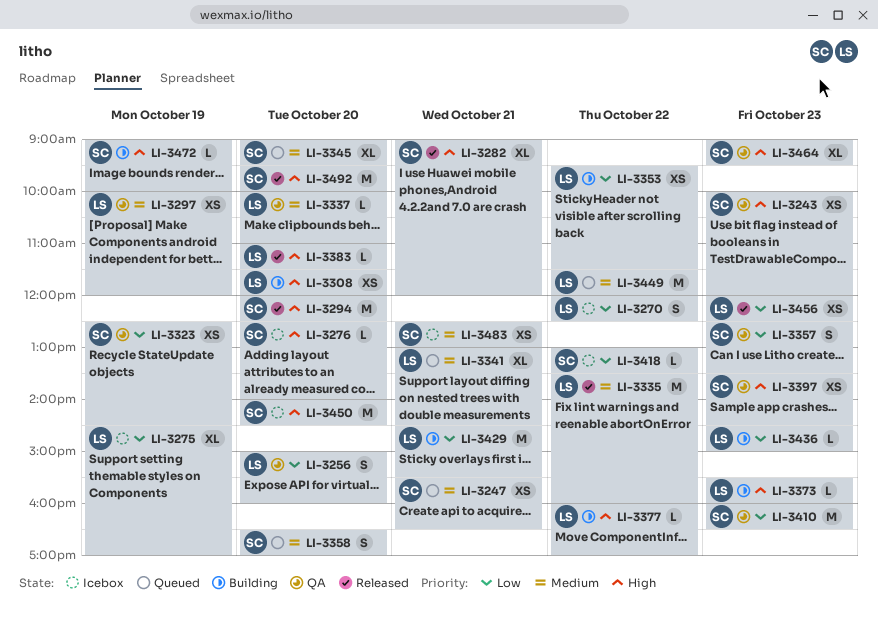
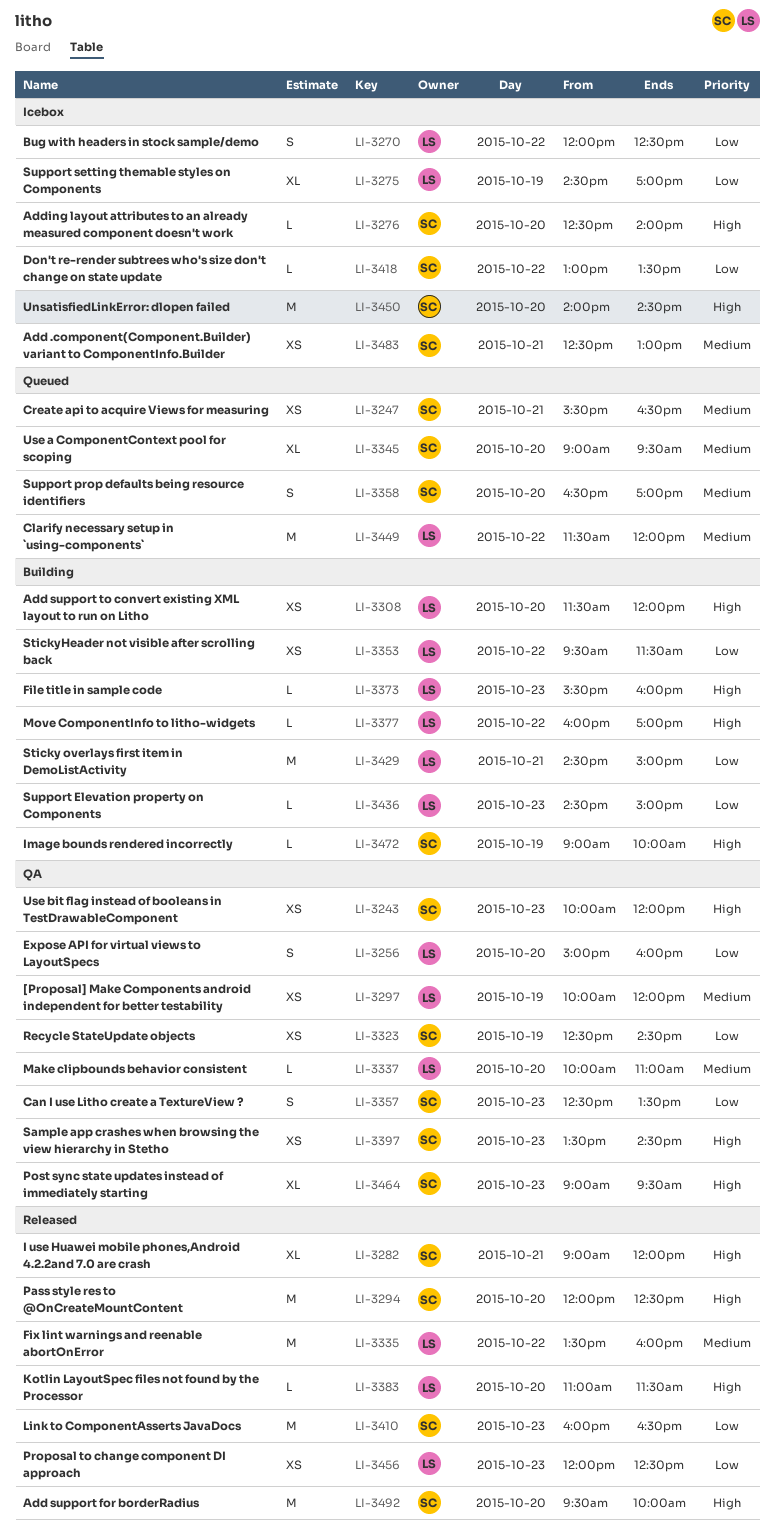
LI-3341: present -> none
LI-3410, status: QA -> Released
LI-3429, ends: 15:30 -> 15:00

